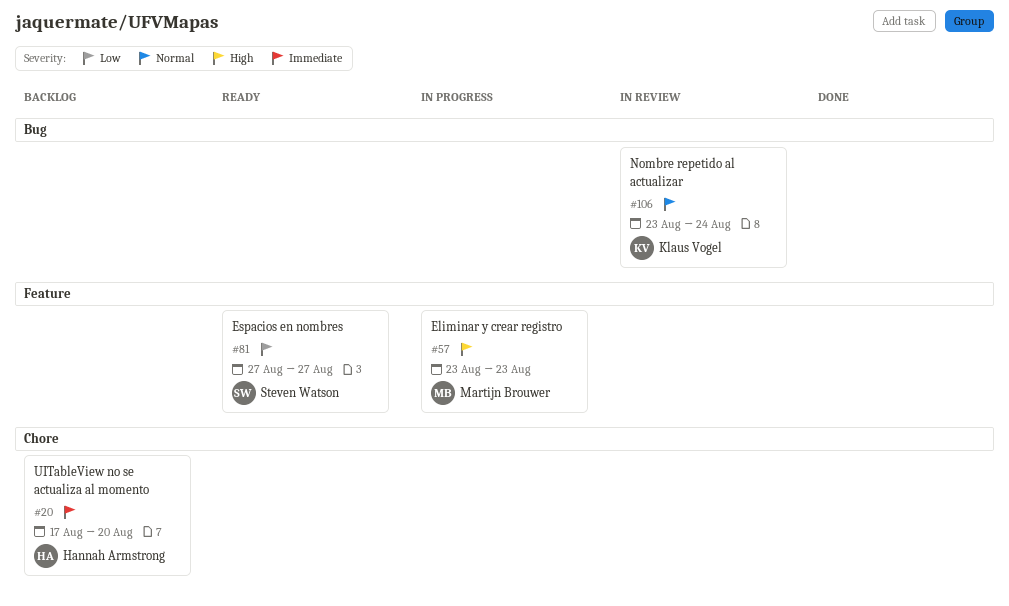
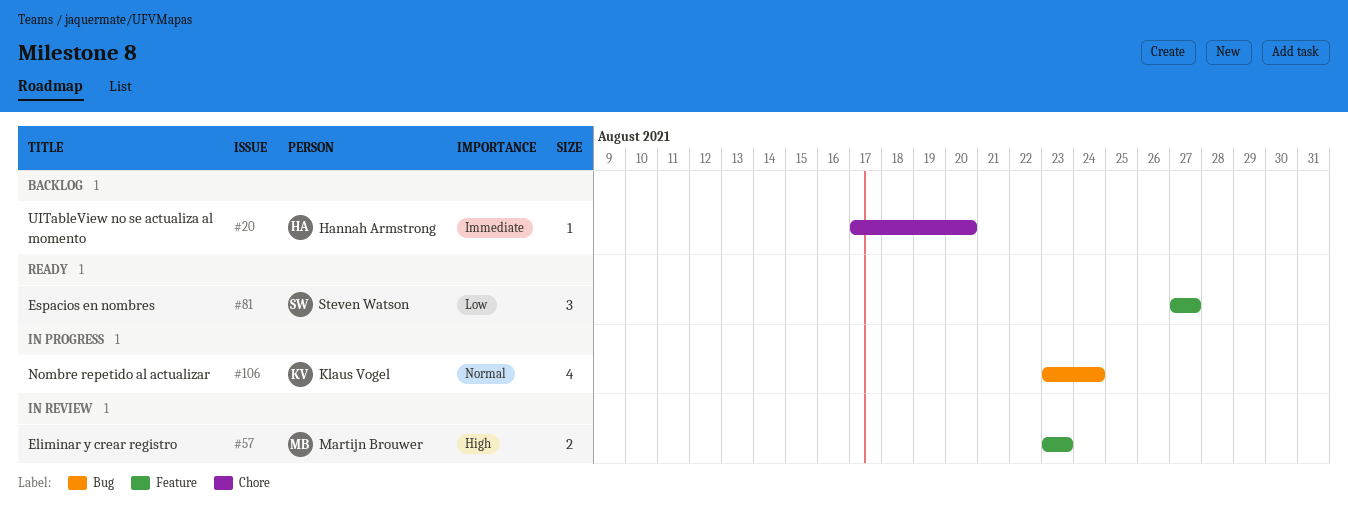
#57, status: In progress -> In review
#106, status: In review -> In progress

